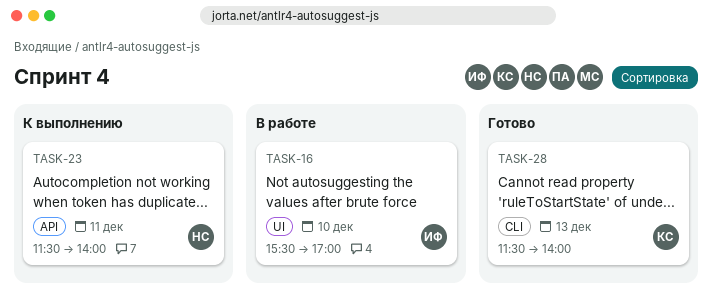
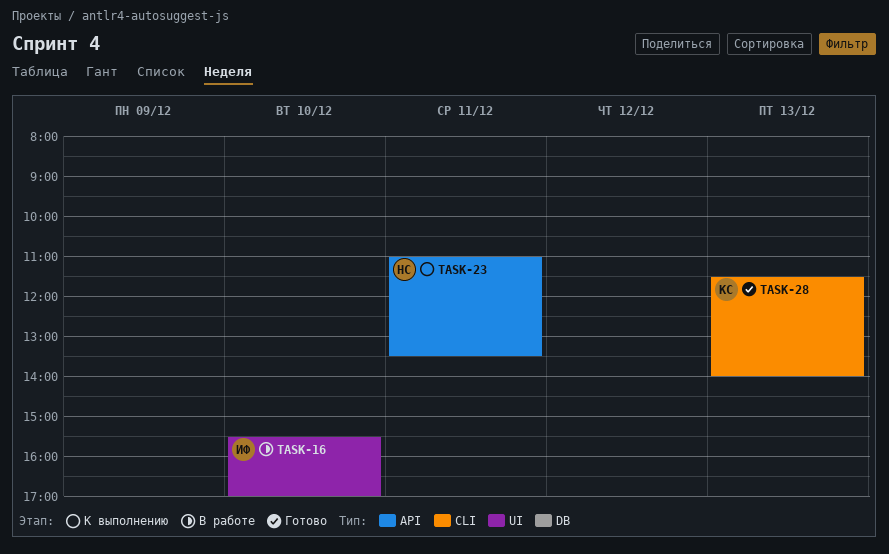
TASK-23, begins: 11:30 -> 11:00
TASK-23, ends: 14:00 -> 13:30

